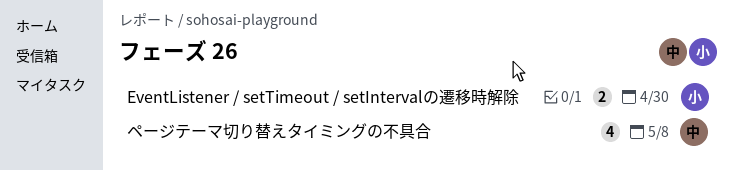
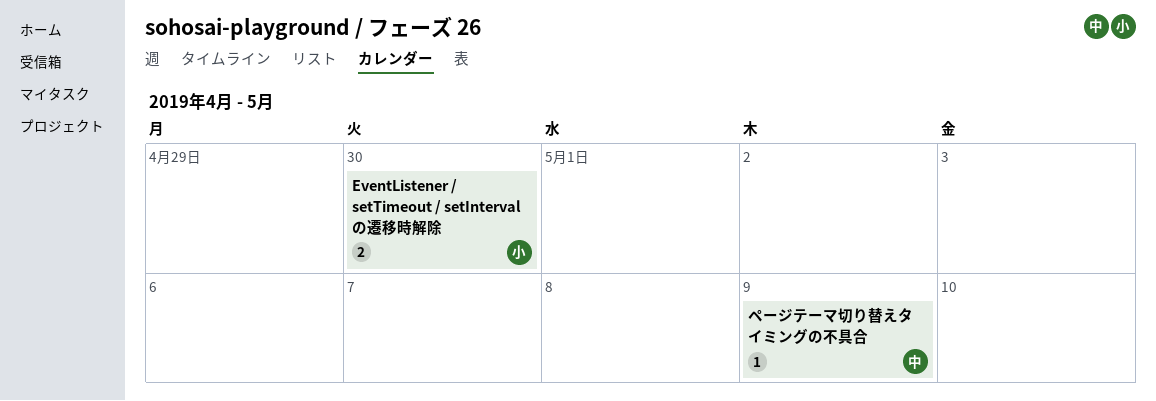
ページテーマ切り替えタイミングの不具合, estimate: 4 -> 1
ページテーマ切り替えタイミングの不具合, due: May 8 -> May 9

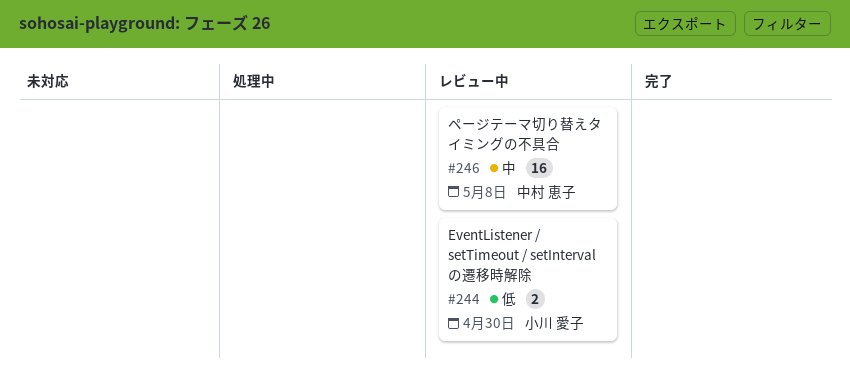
ページテーマ切り替えタイミングの不具合, estimate: 1 -> 16
ページテーマ切り替えタイミングの不具合, due: May 9 -> May 8

